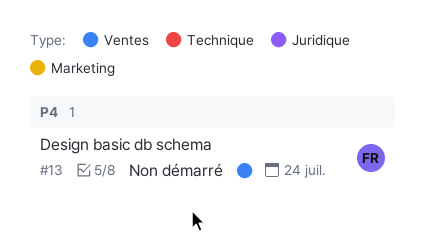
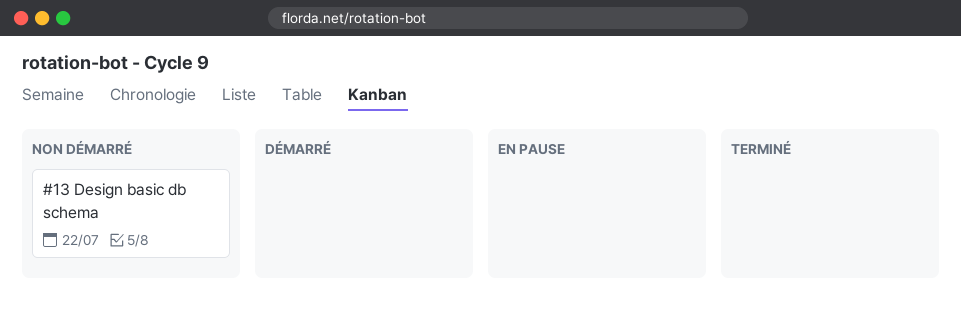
#13, due: Jul 24 -> Jul 22

